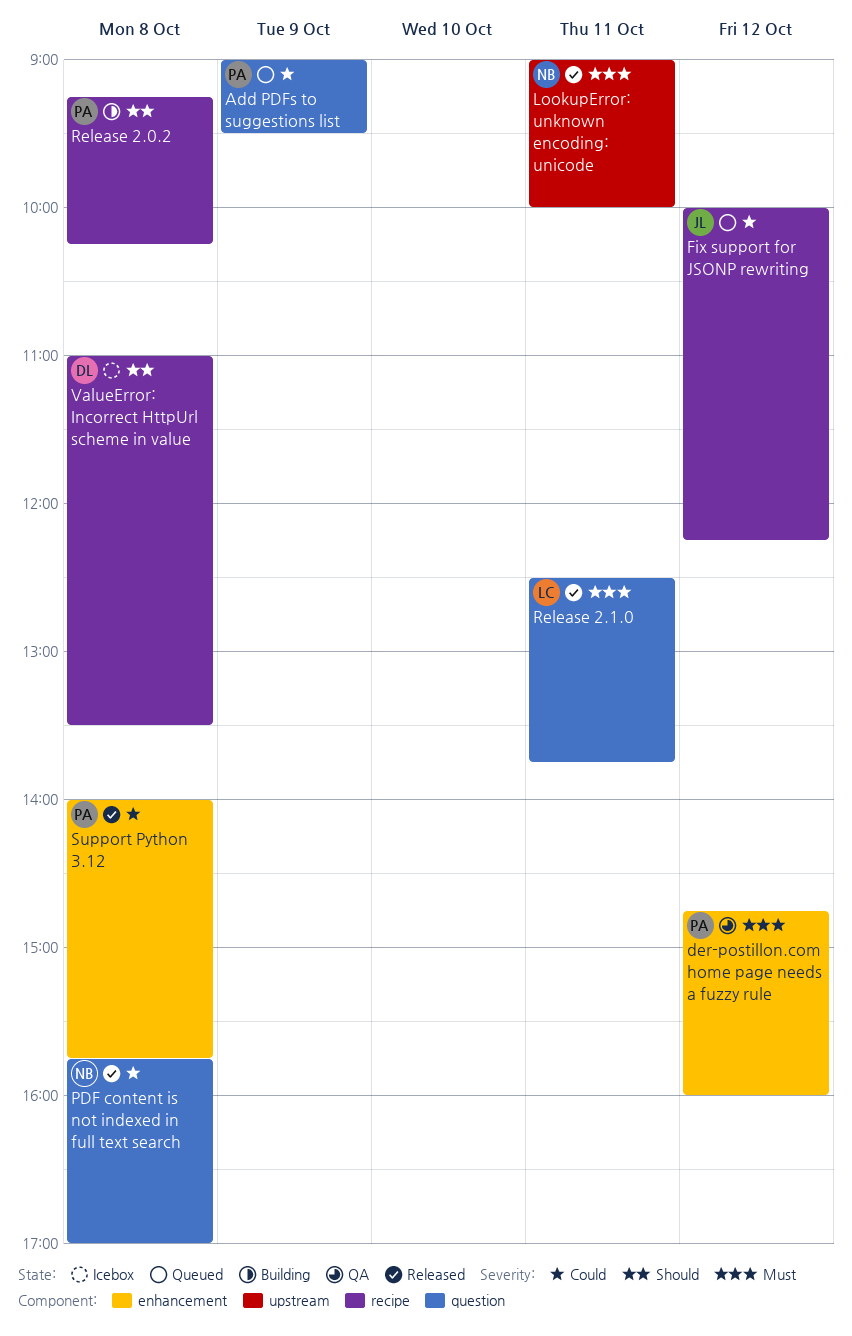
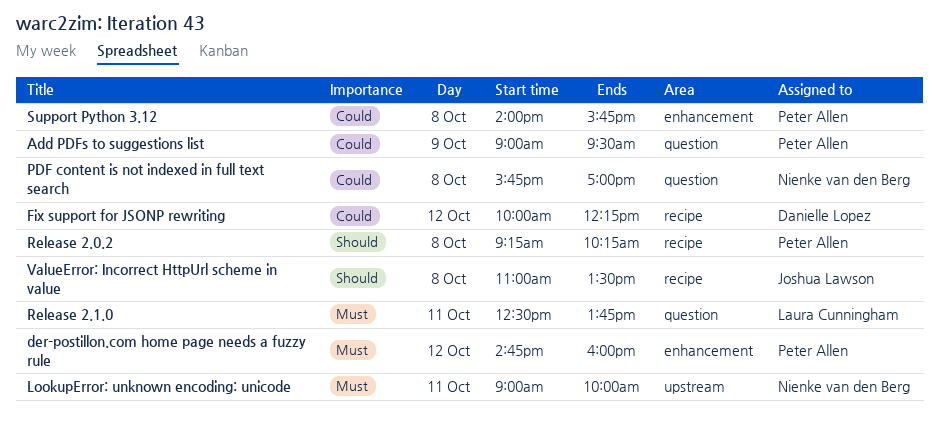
Fix support for JSONP rewriting, owner: Joshua Lawson -> Danielle Lopez
ValueError: Incorrect HttpUrl scheme in value, owner: Danielle Lopez -> Joshua Lawson

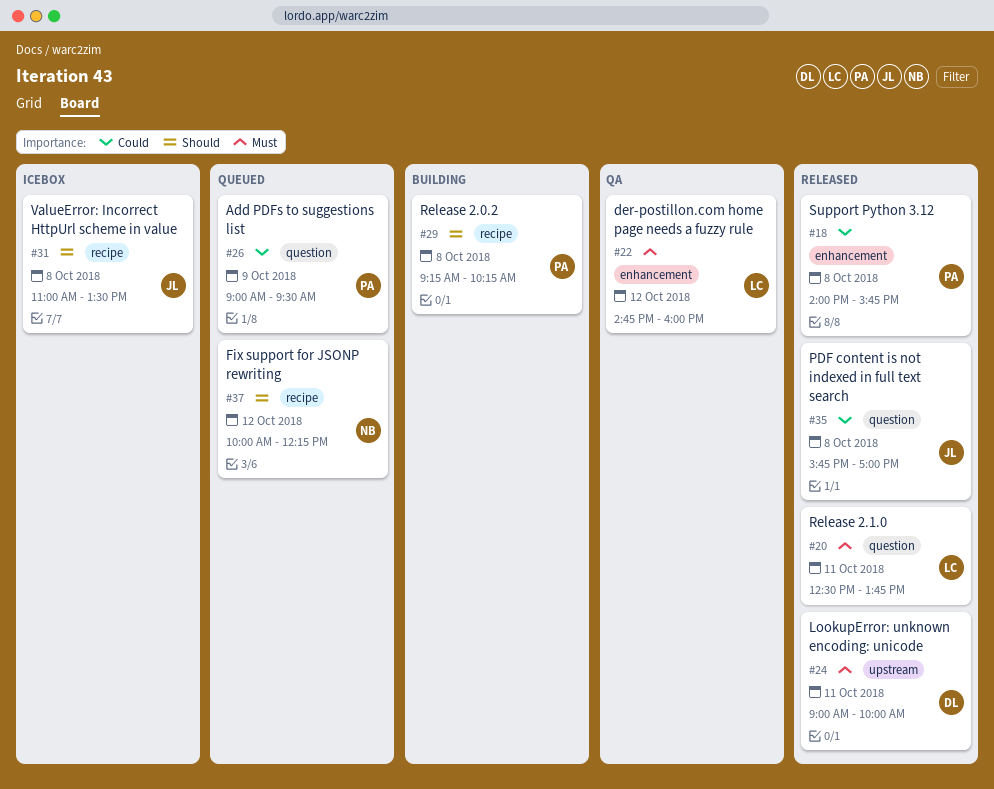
der-postillon.com home page needs a fuzzy rule, owner: Peter Allen -> Laura Cunningham
Fix support for JSONP rewriting, owner: Danielle Lopez -> Nienke van den Berg
Fix support for JSONP rewriting, priority: Could -> Should
LookupError: unknown encoding: unicode, owner: Nienke van den Berg -> Danielle Lopez
PDF content is not indexed in full text search, owner: Nienke van den Berg -> Joshua Lawson

